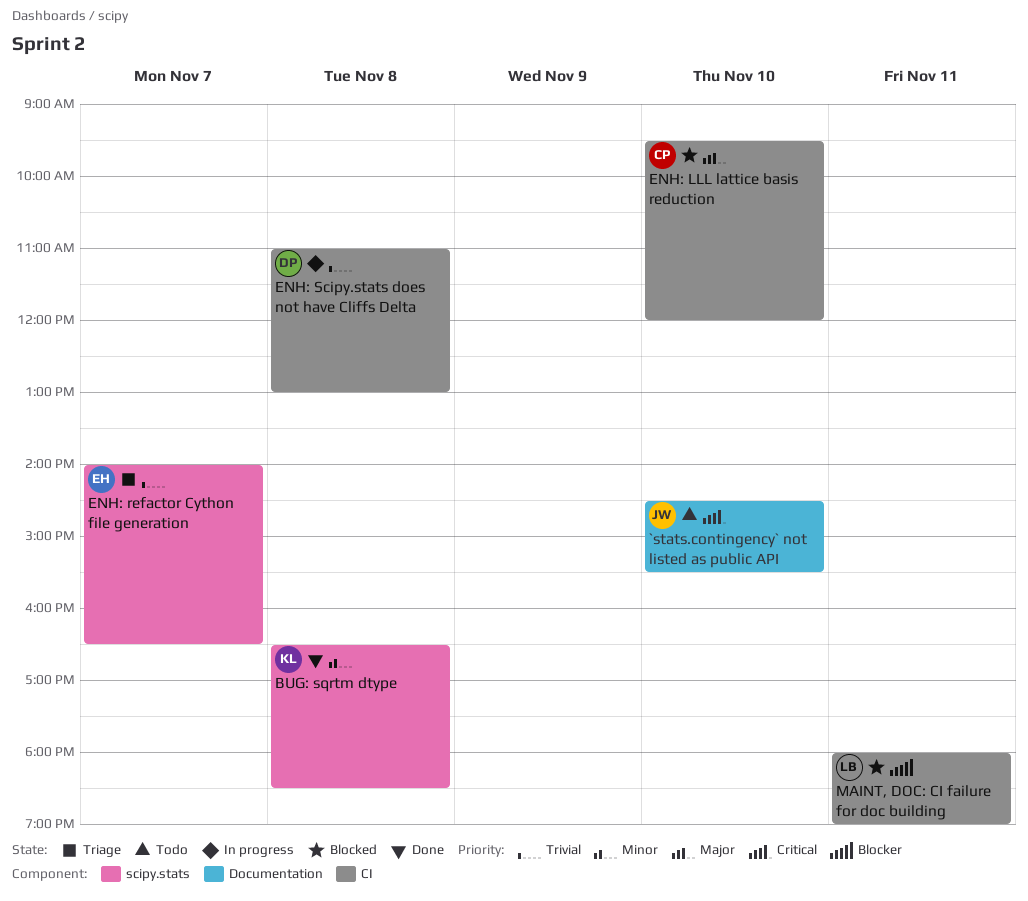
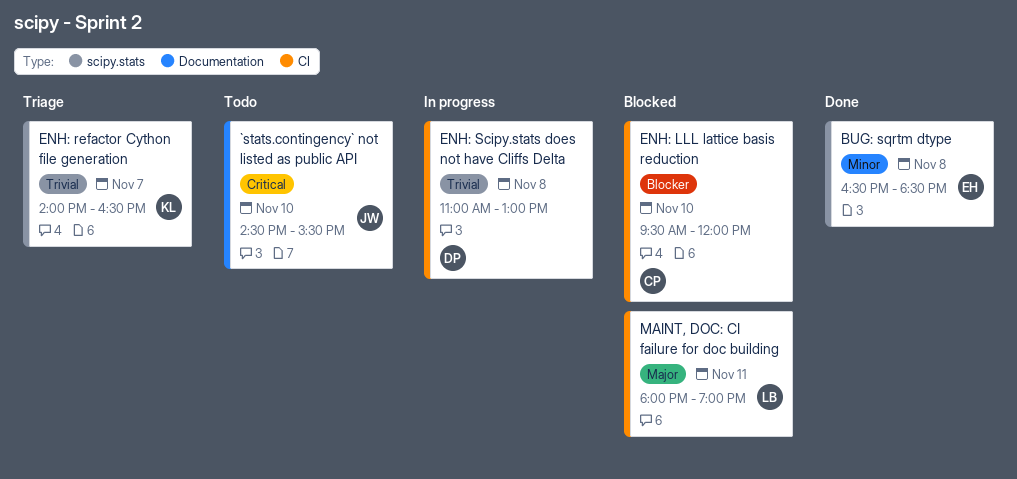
BUG: sqrtm dtype, owner: KL -> EH
ENH: LLL lattice basis reduction, priority: Major -> Blocker
ENH: refactor Cython file generation, owner: EH -> KL
MAINT, DOC: CI failure for doc building, priority: Blocker -> Major

